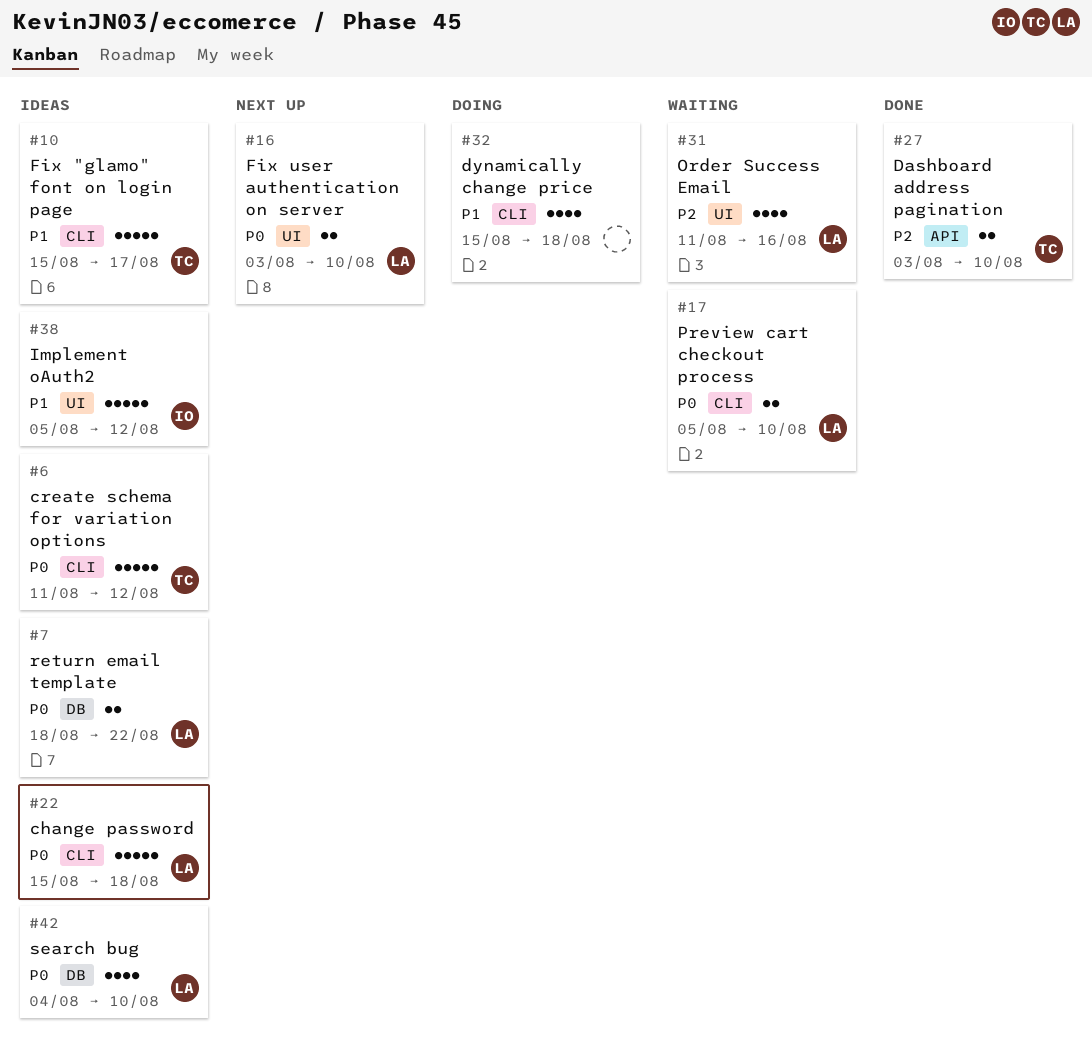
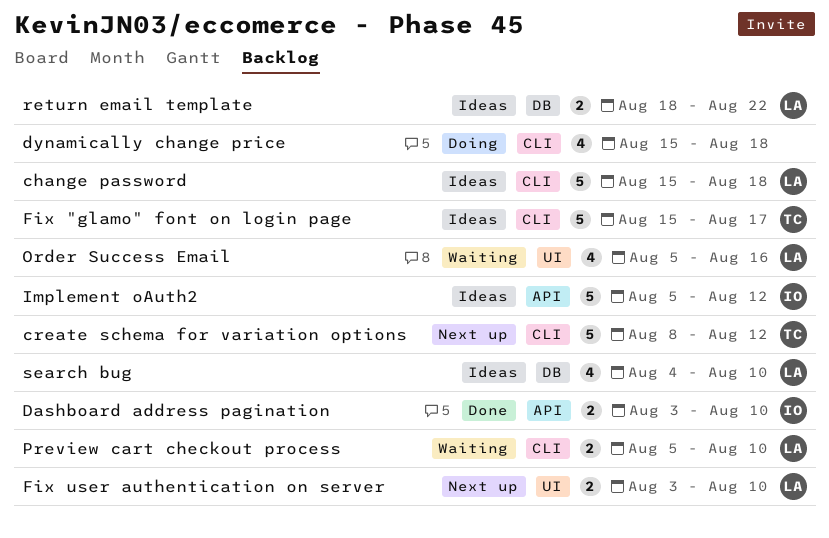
create schema for variation options, status: Ideas -> Next up
create schema for variation options, start: Aug 11 -> Aug 8
Dashboard address pagination, owner: TC -> IO
Implement oAuth2, label: UI -> API
Order Success Email, start: Aug 11 -> Aug 5

